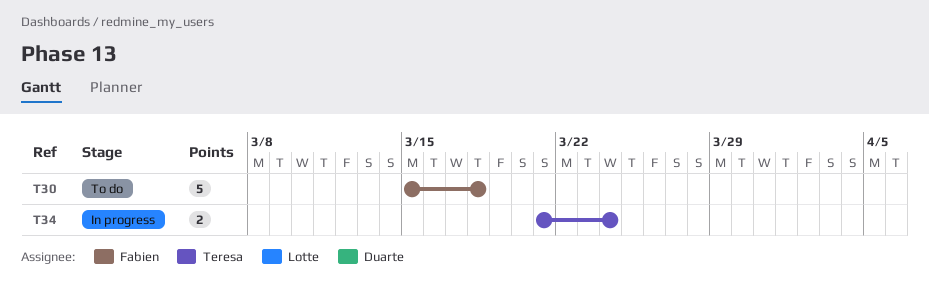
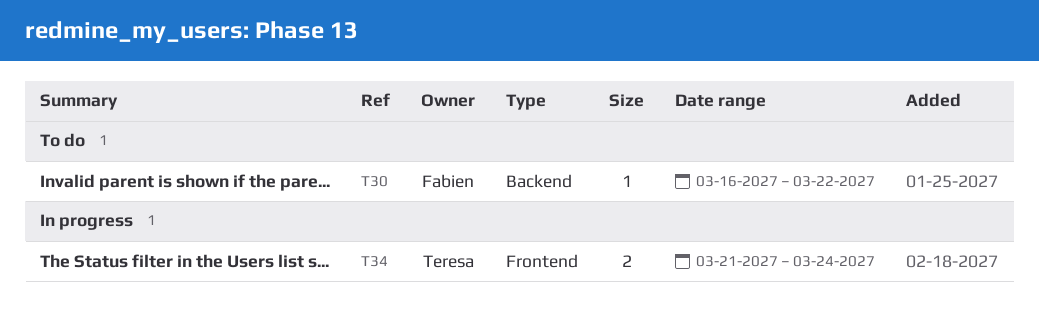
T30, estimate: 5 -> 1
T30, start: Mar 15 -> Mar 16
T30, due: Mar 18 -> Mar 22

